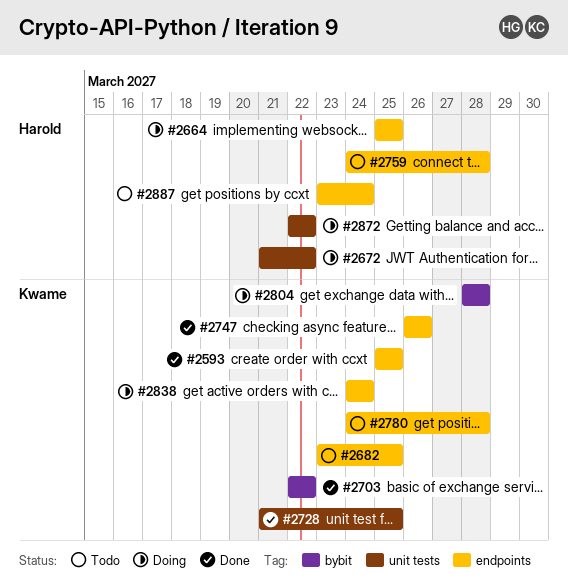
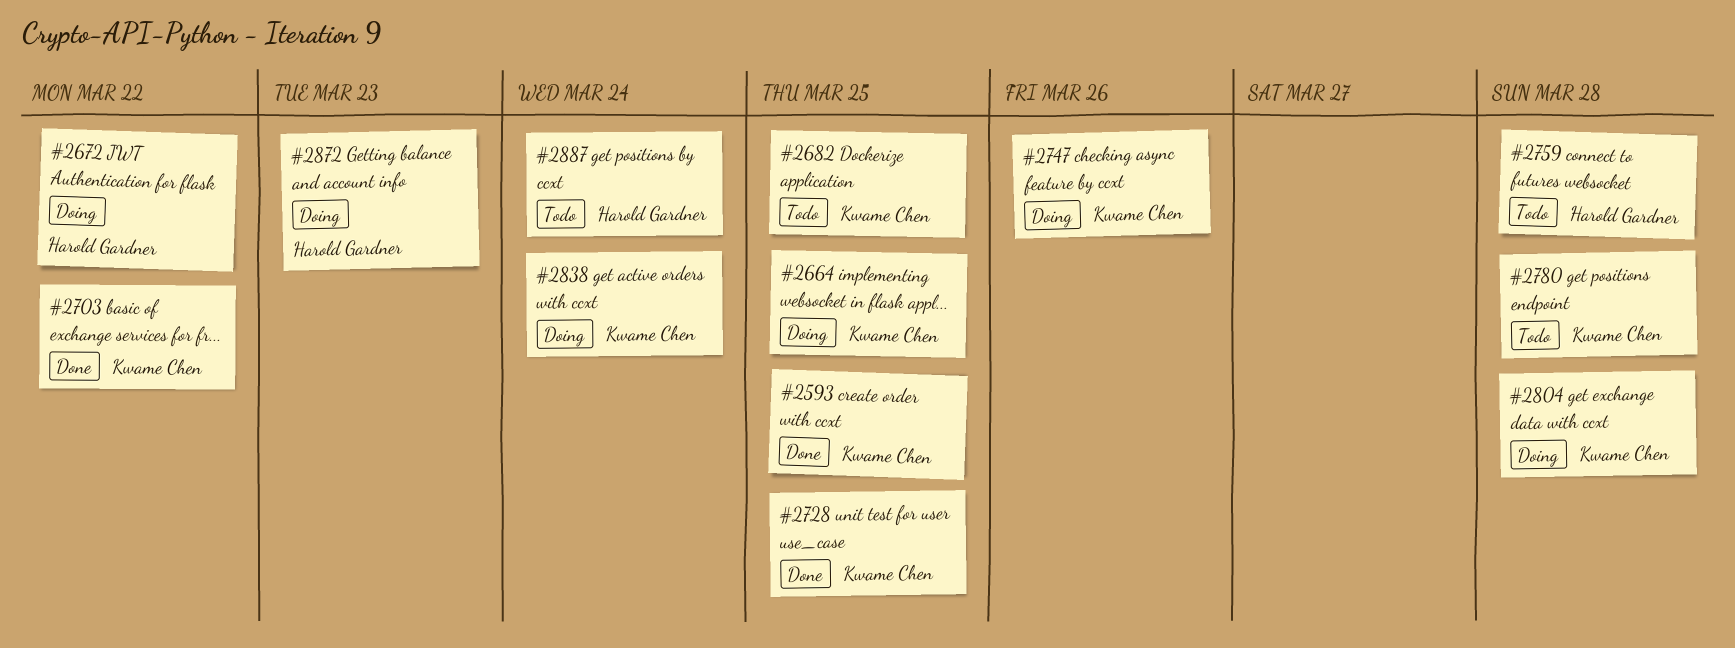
#2664, owner: Harold Gardner -> Kwame Chen
#2747, status: Done -> Doing
#2872, due: Mar 22 -> Mar 23

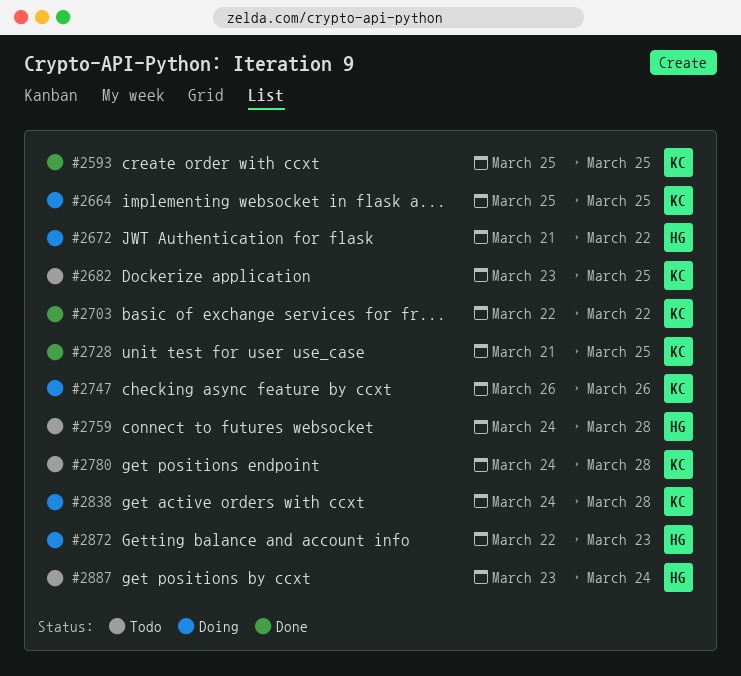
#2804: present -> none
#2838, due: Mar 24 -> Mar 28

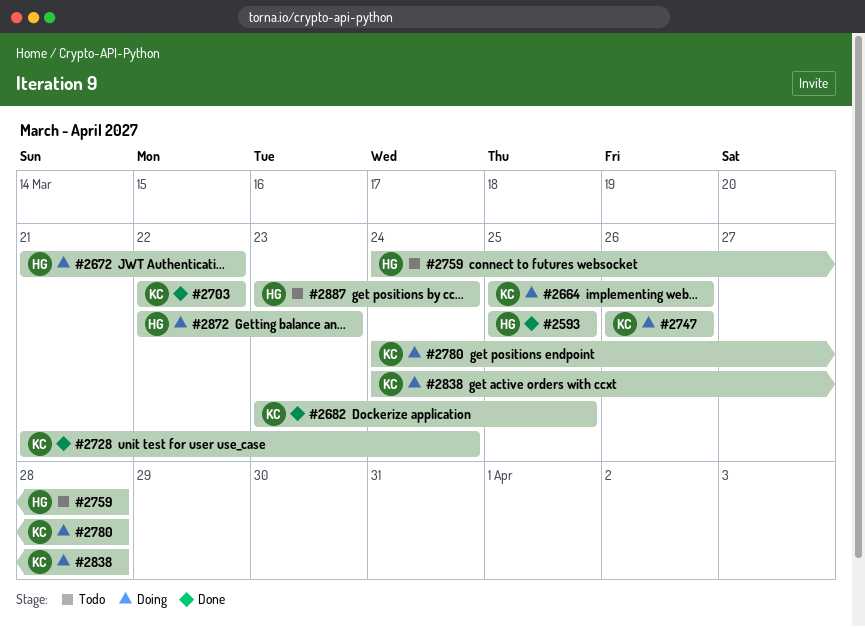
#2593, owner: KC -> HG
#2664, due: Mar 25 -> Mar 26
#2682, status: Todo -> Done
#2728, due: Mar 25 -> Mar 24
#2780, status: Todo -> Doing

